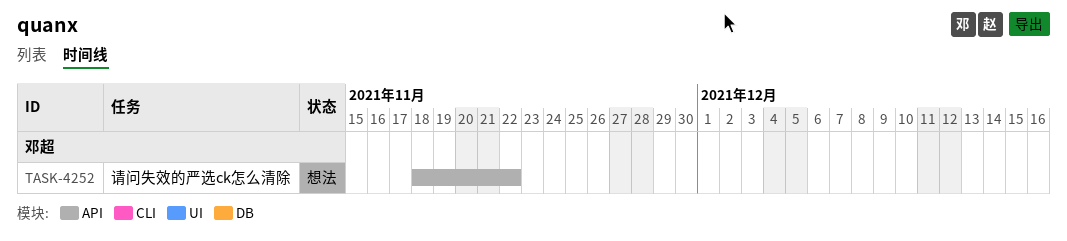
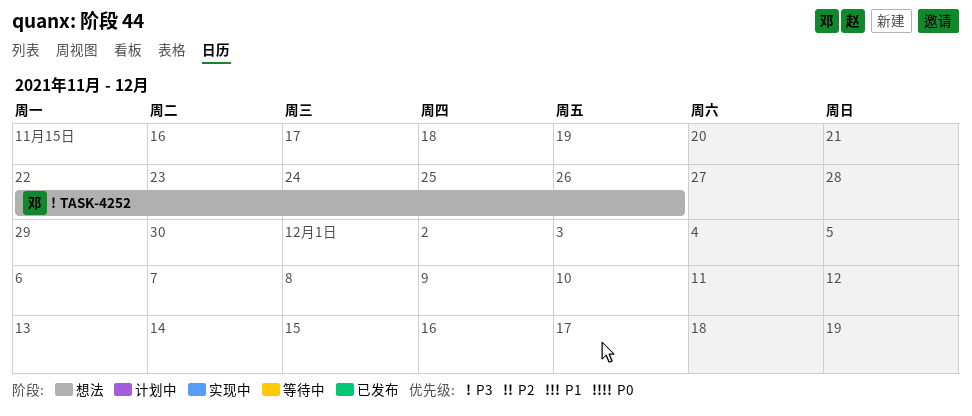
TASK-4252, start: Nov 18 -> Nov 22
TASK-4252, due: Nov 22 -> Nov 26

